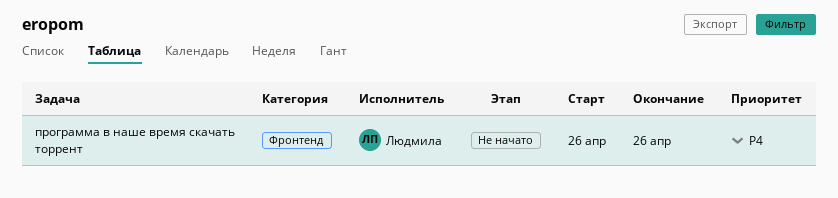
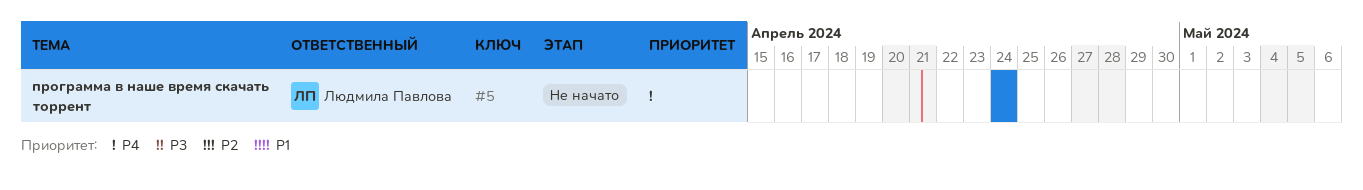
программа в наше время скачать торрент, start: Apr 26 -> Apr 24
программа в наше время скачать торрент, due: Apr 26 -> Apr 24

